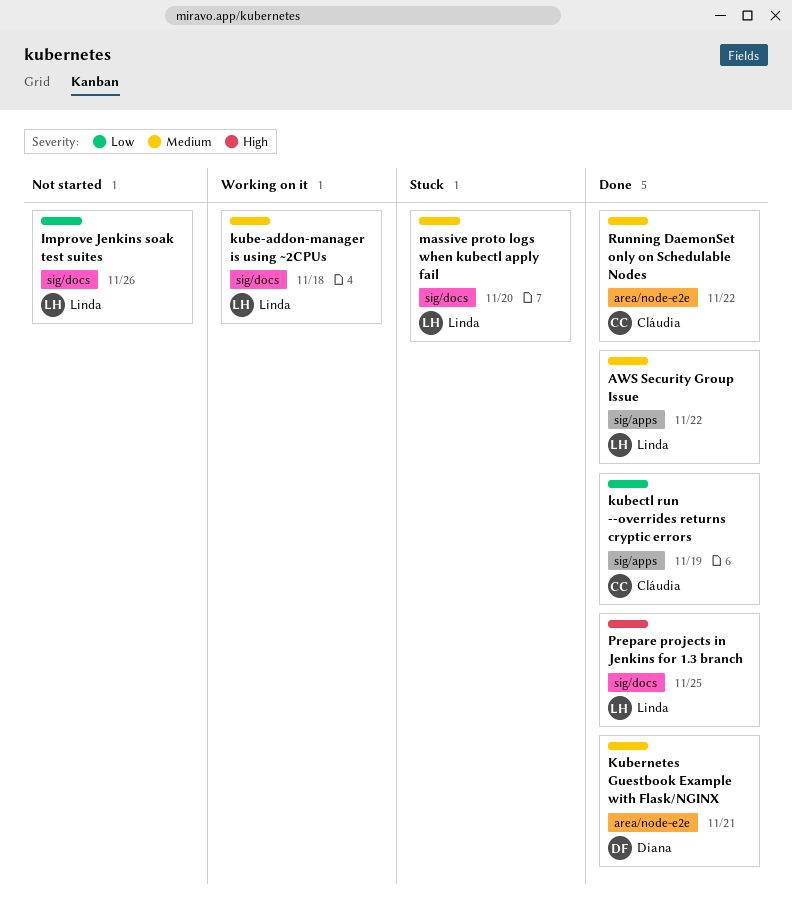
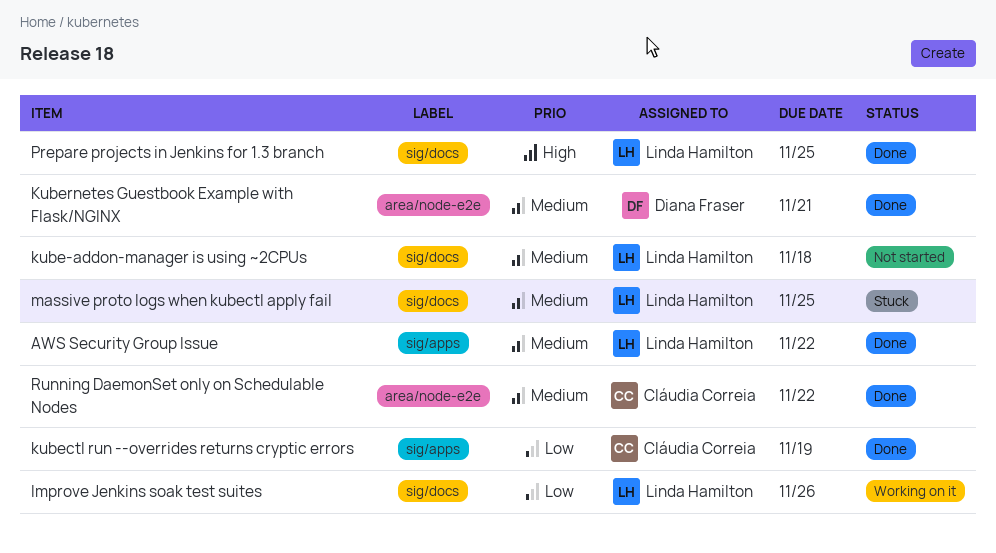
Improve Jenkins soak test suites, status: Not started -> Working on it
kube-addon-manager is using ~2CPUs, status: Working on it -> Not started
massive proto logs when kubectl apply fail, due: Nov 20 -> Nov 25

